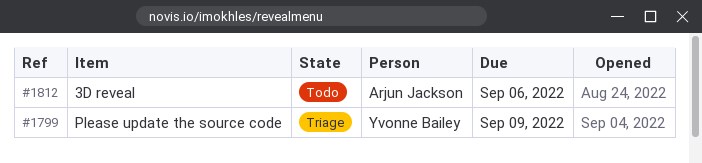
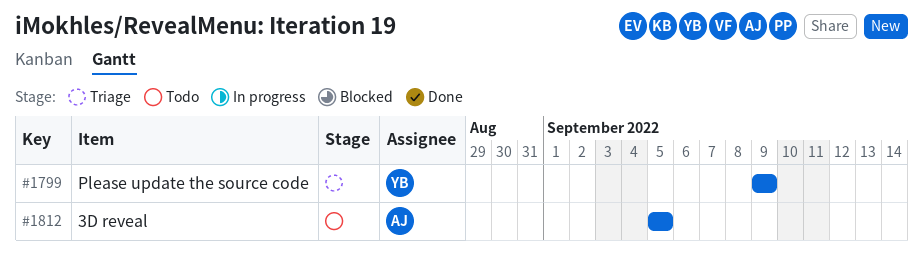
#1812, due: Sep 6 -> Sep 5

